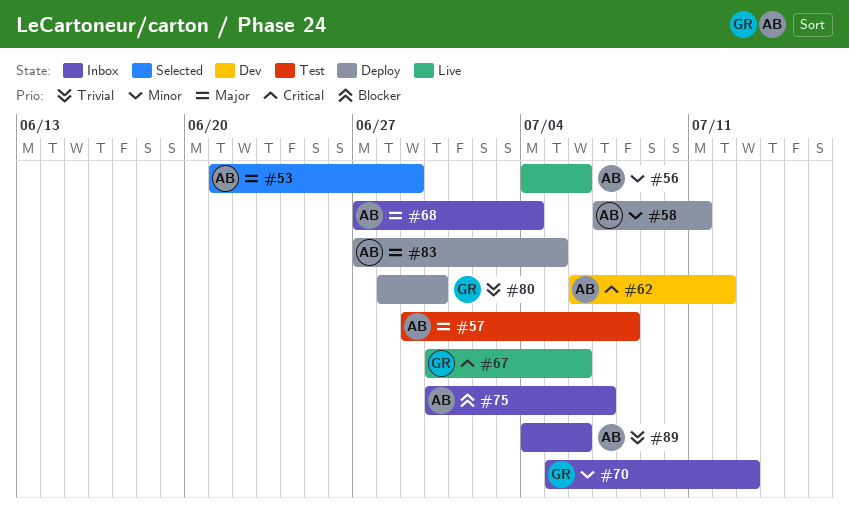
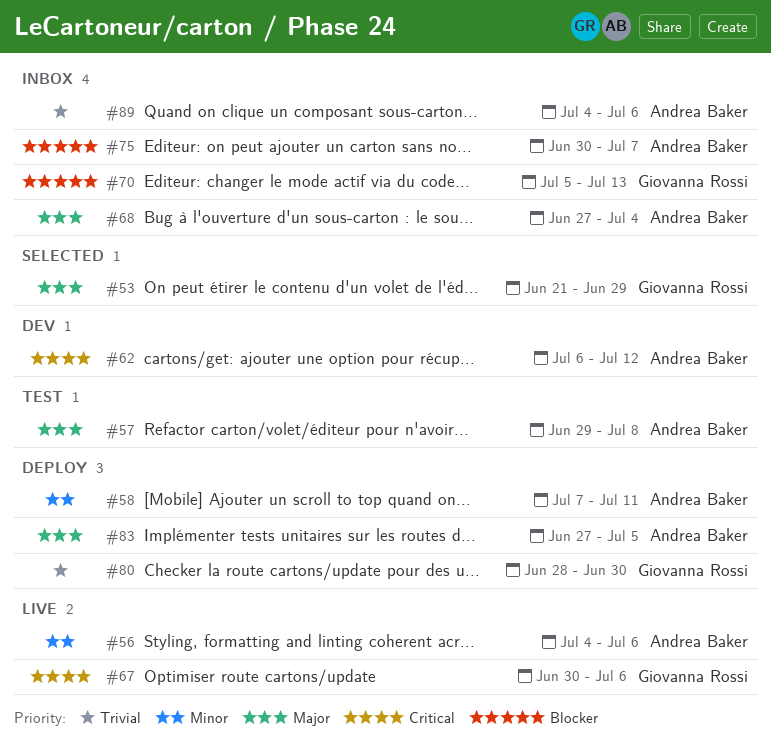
#53, owner: Andrea Baker -> Giovanna Rossi
#70, priority: Minor -> Blocker

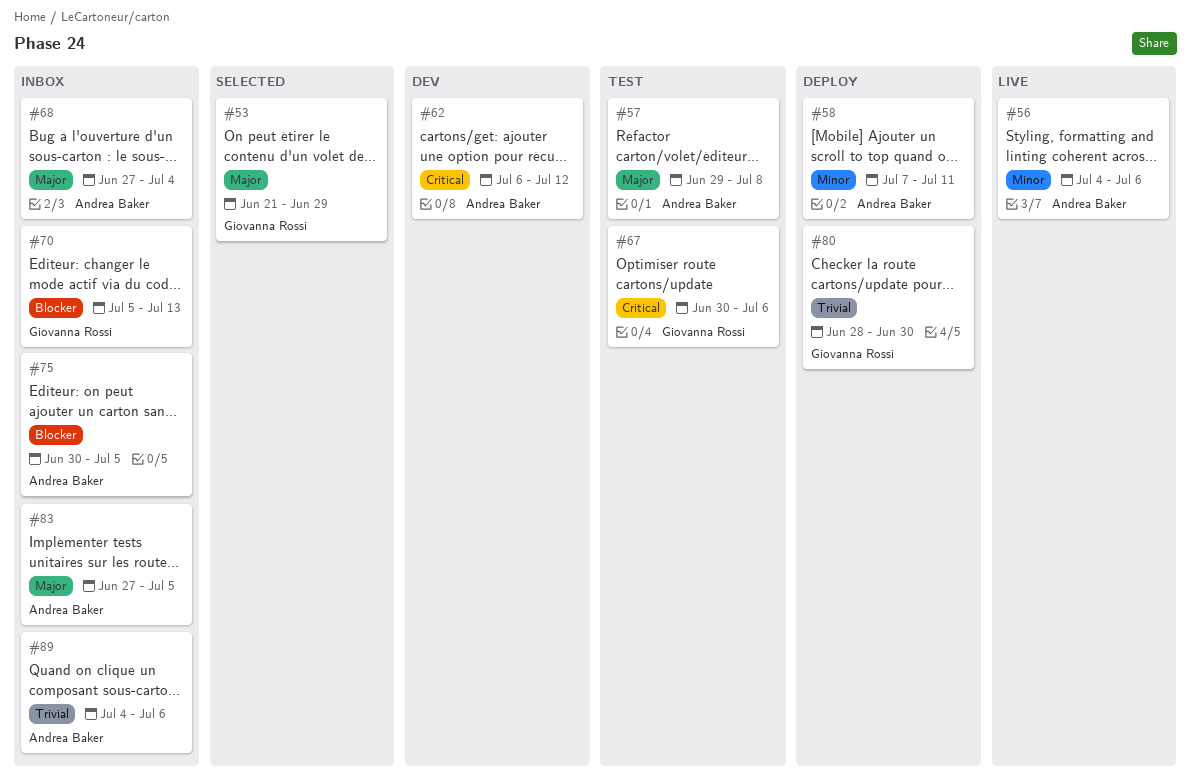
#67, status: Live -> Test
#75, due: Jul 7 -> Jul 5
#83, status: Deploy -> Inbox

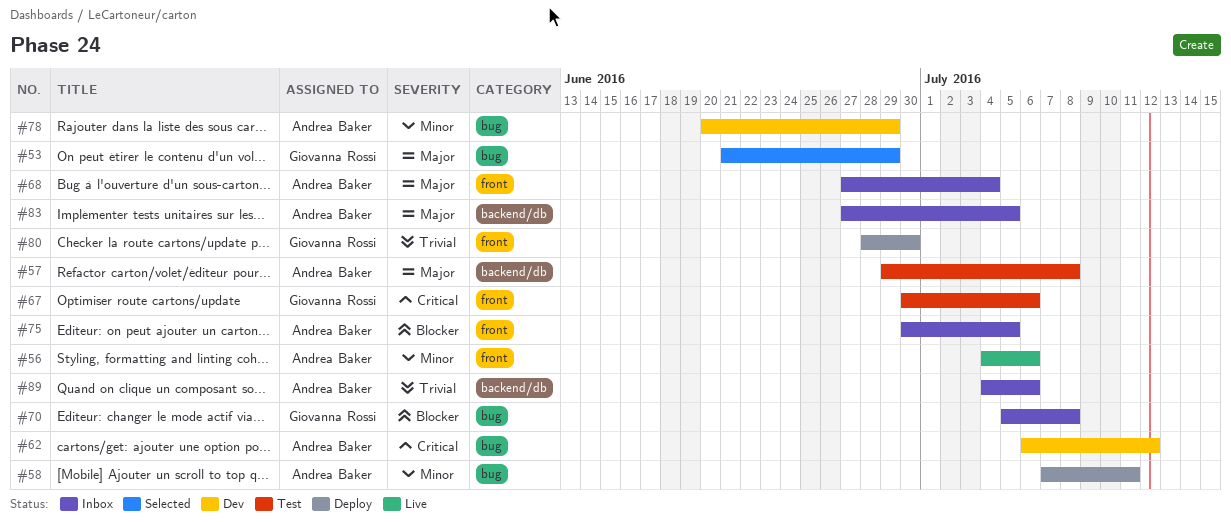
#70, due: Jul 13 -> Jul 8
#78: none -> present

